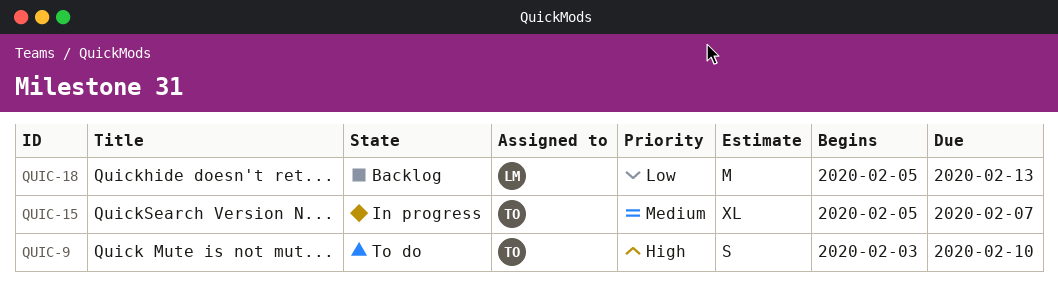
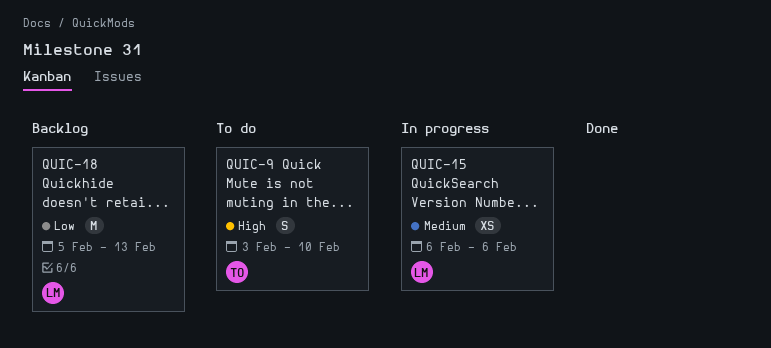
QUIC-15, owner: TO -> LM
QUIC-15, estimate: XL -> XS
QUIC-15, start: Feb 5 -> Feb 6
QUIC-15, due: Feb 7 -> Feb 6

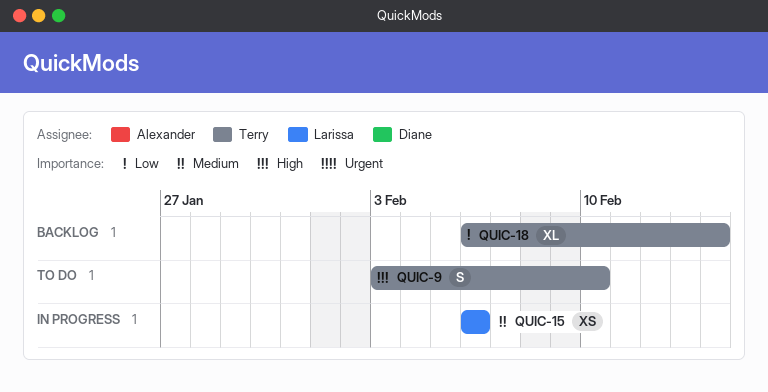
QUIC-18, owner: Larissa -> Terry
QUIC-18, estimate: M -> XL
QUIC-18, start: Feb 5 -> Feb 6
QUIC-18, due: Feb 13 -> Feb 14

